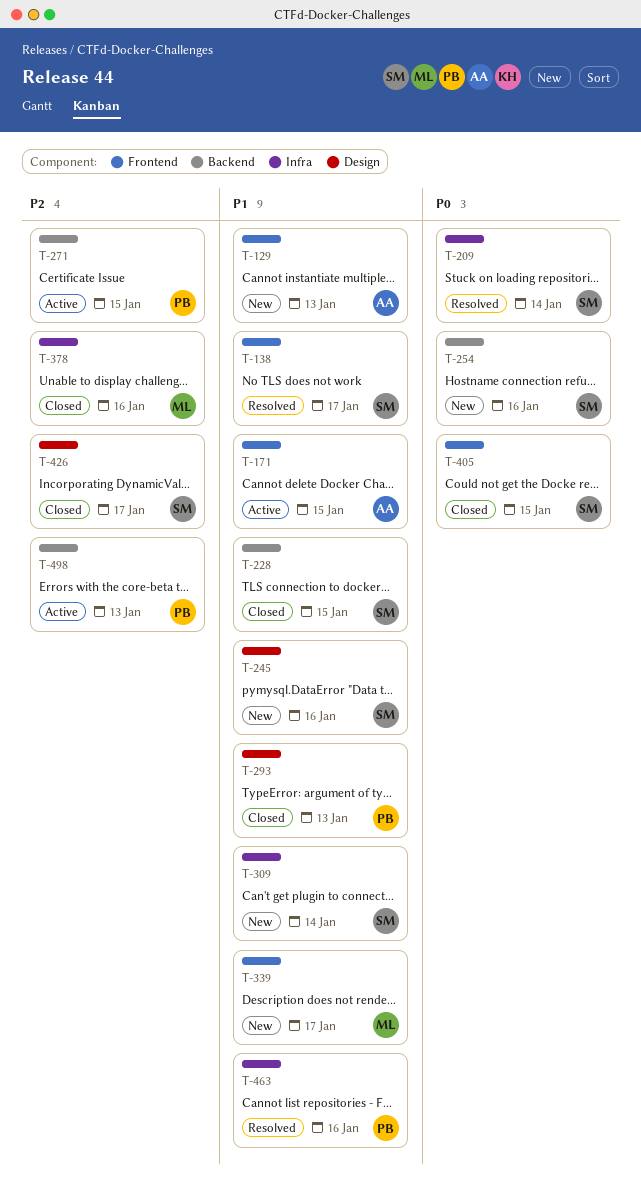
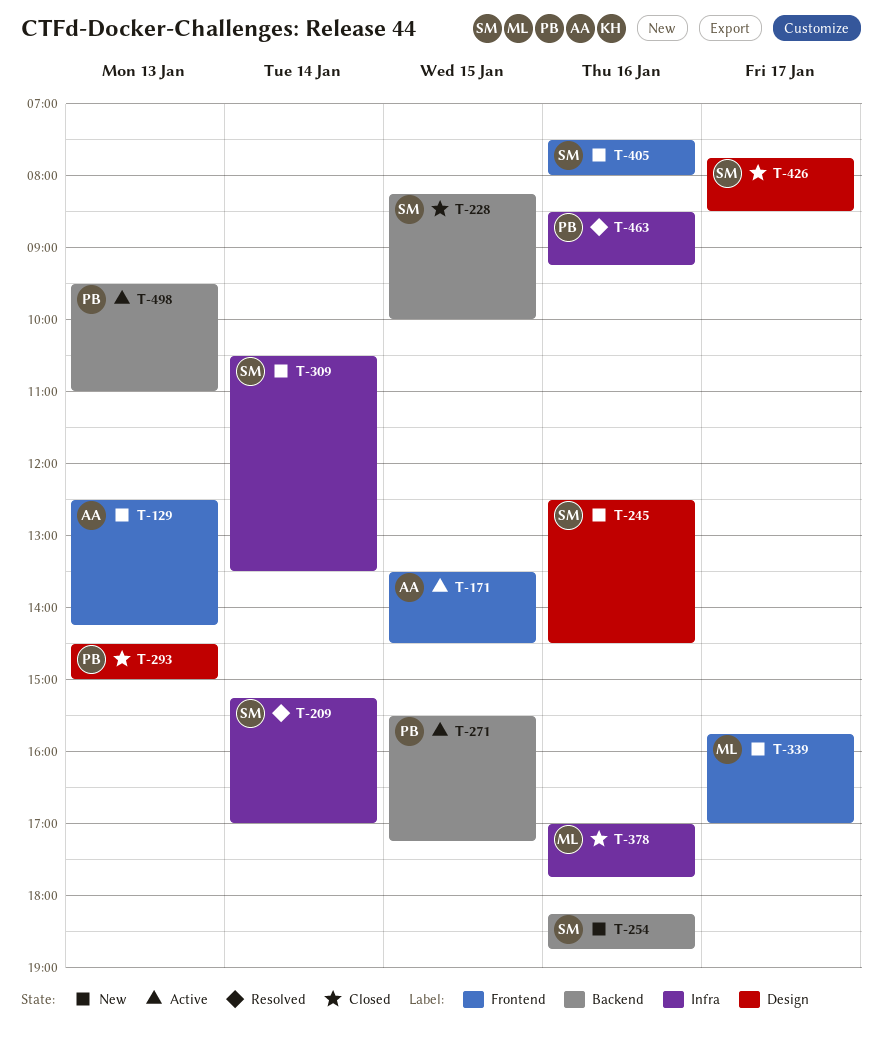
T-138: present -> none
T-405, status: Closed -> New
T-405, day: Jan 15 -> Jan 16

